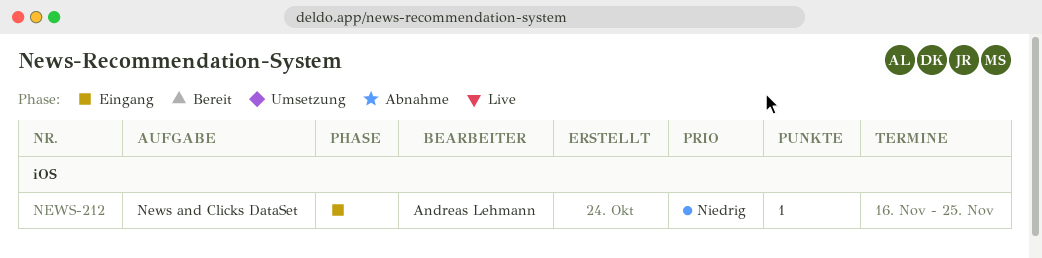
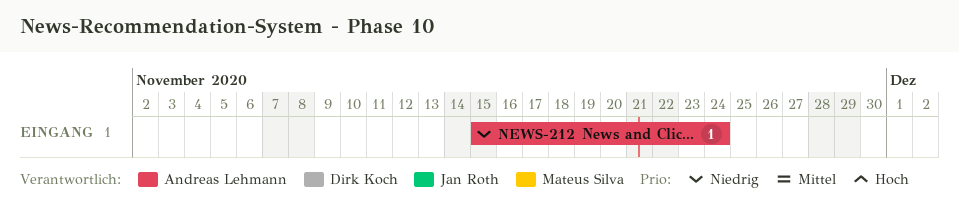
NEWS-212, start: Nov 16 -> Nov 15
NEWS-212, due: Nov 25 -> Nov 24

